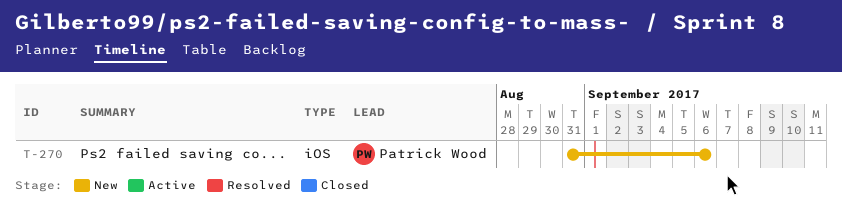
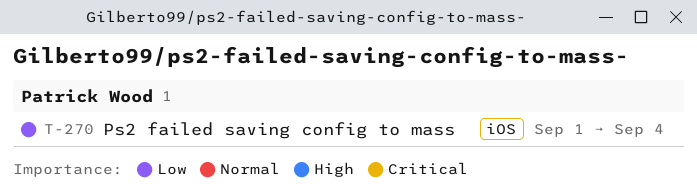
T-270, start: Aug 31 -> Sep 1
T-270, due: Sep 6 -> Sep 4

